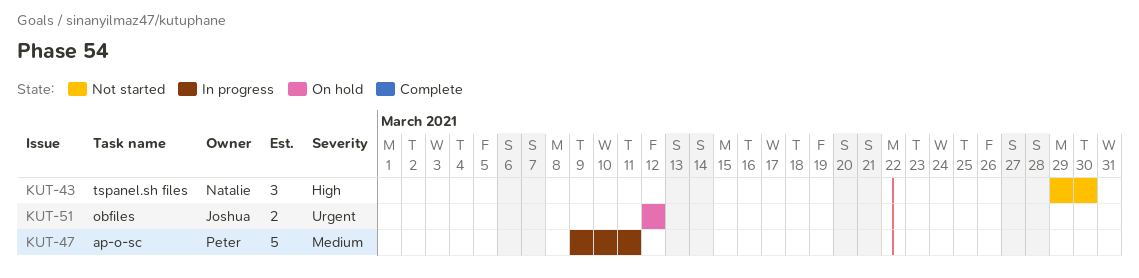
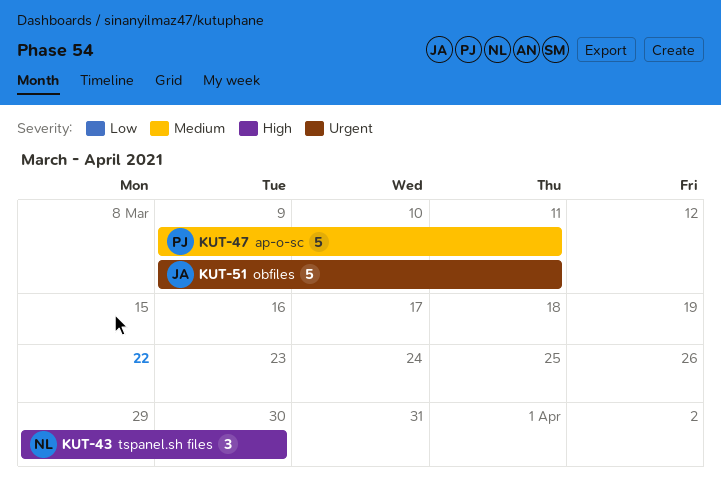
KUT-51, estimate: 2 -> 5
KUT-51, start: Mar 12 -> Mar 9
KUT-51, due: Mar 12 -> Mar 11

